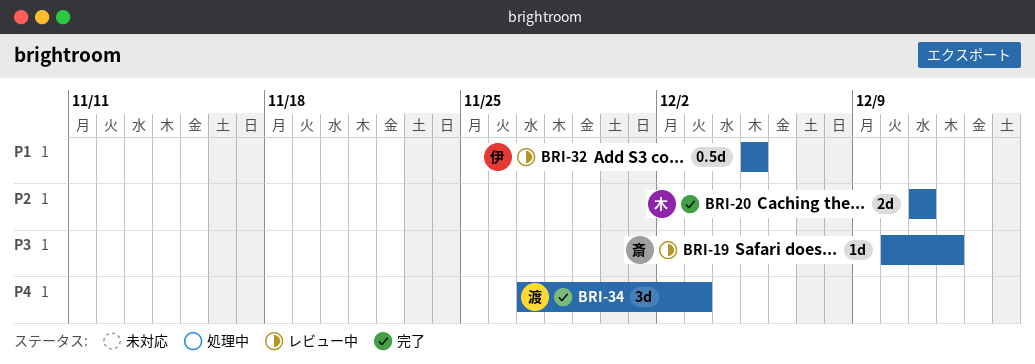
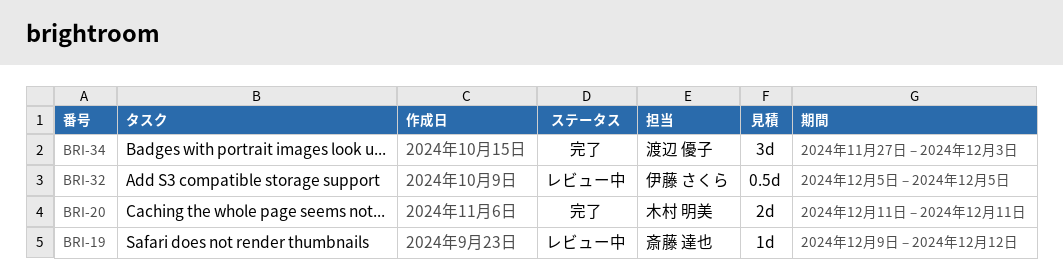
BRI-19, start: Dec 10 -> Dec 9

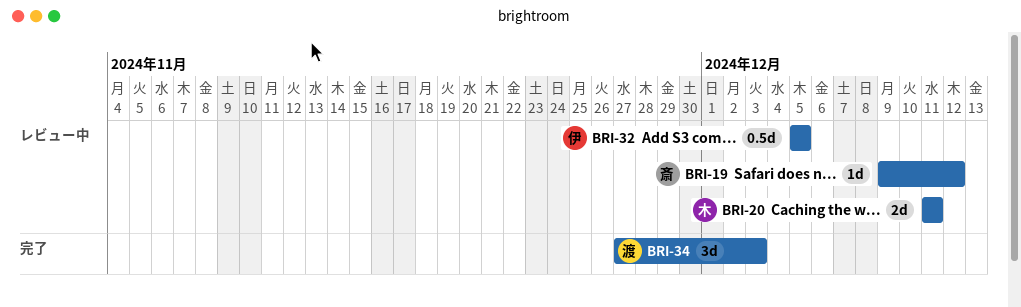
BRI-20, status: 完了 -> レビュー中

